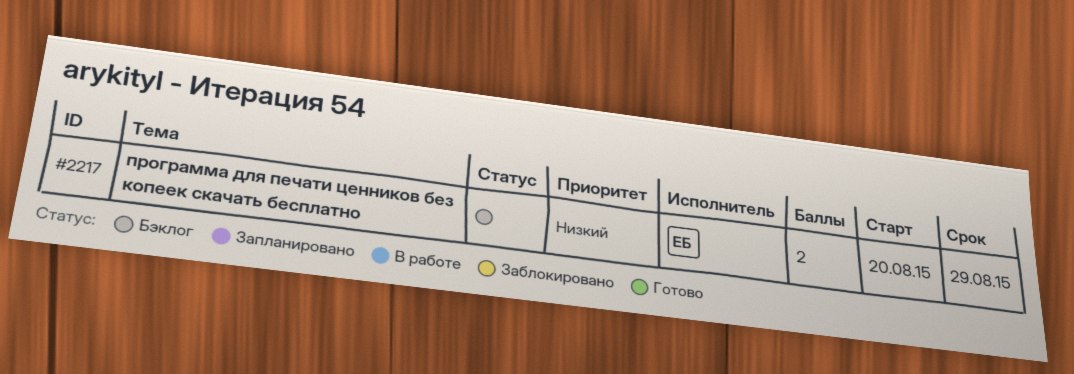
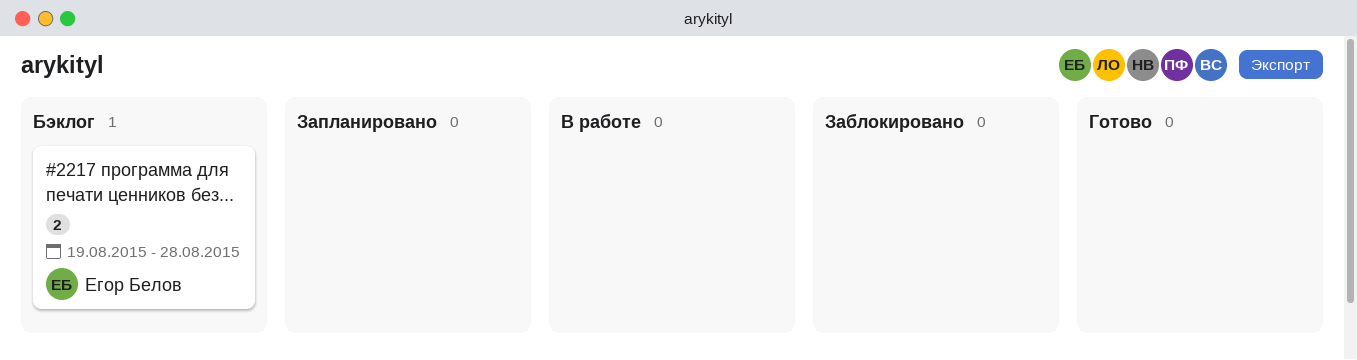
#2217, start: Aug 20 -> Aug 19
#2217, due: Aug 29 -> Aug 28

